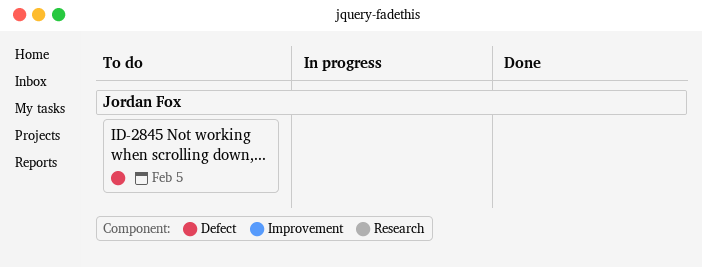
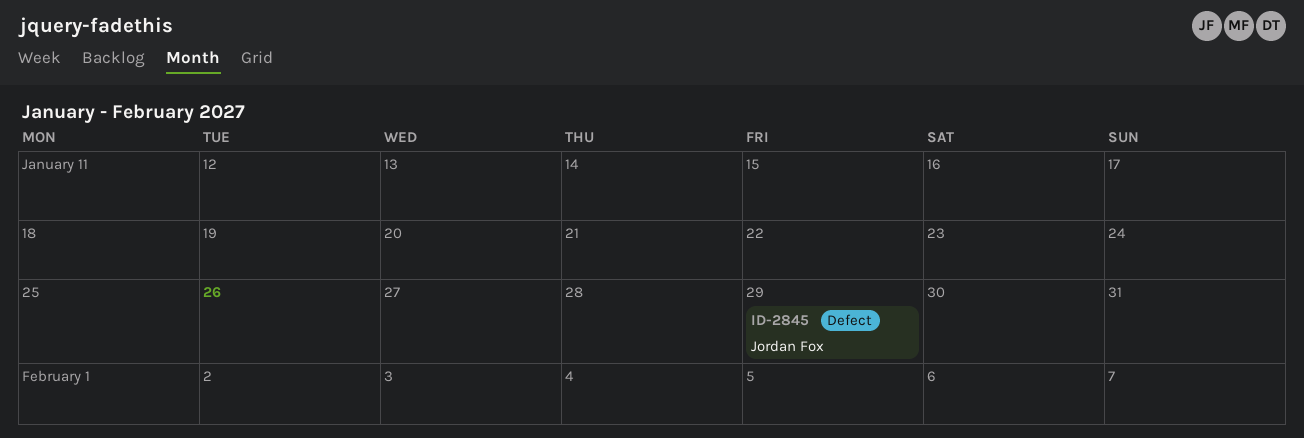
ID-2845, due: Feb 5 -> Jan 29

